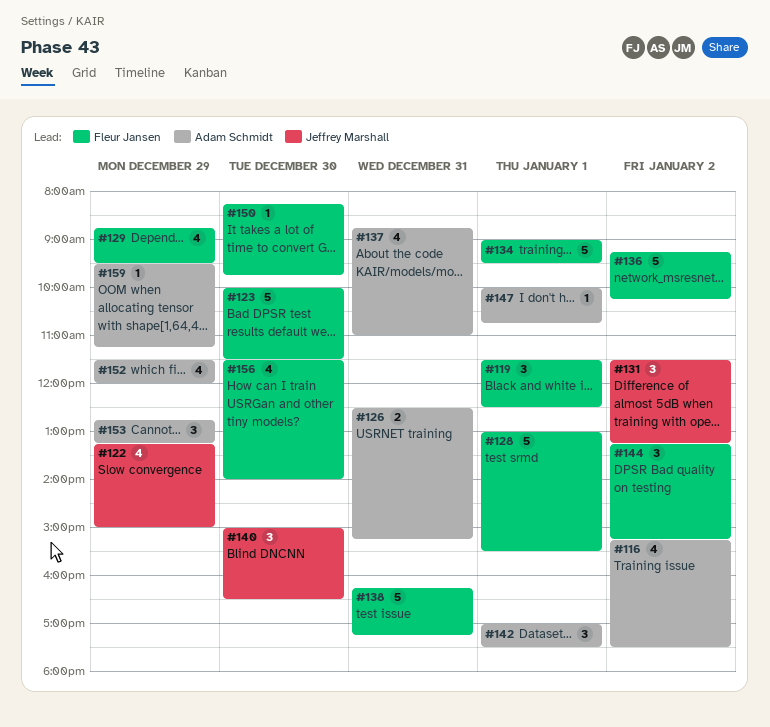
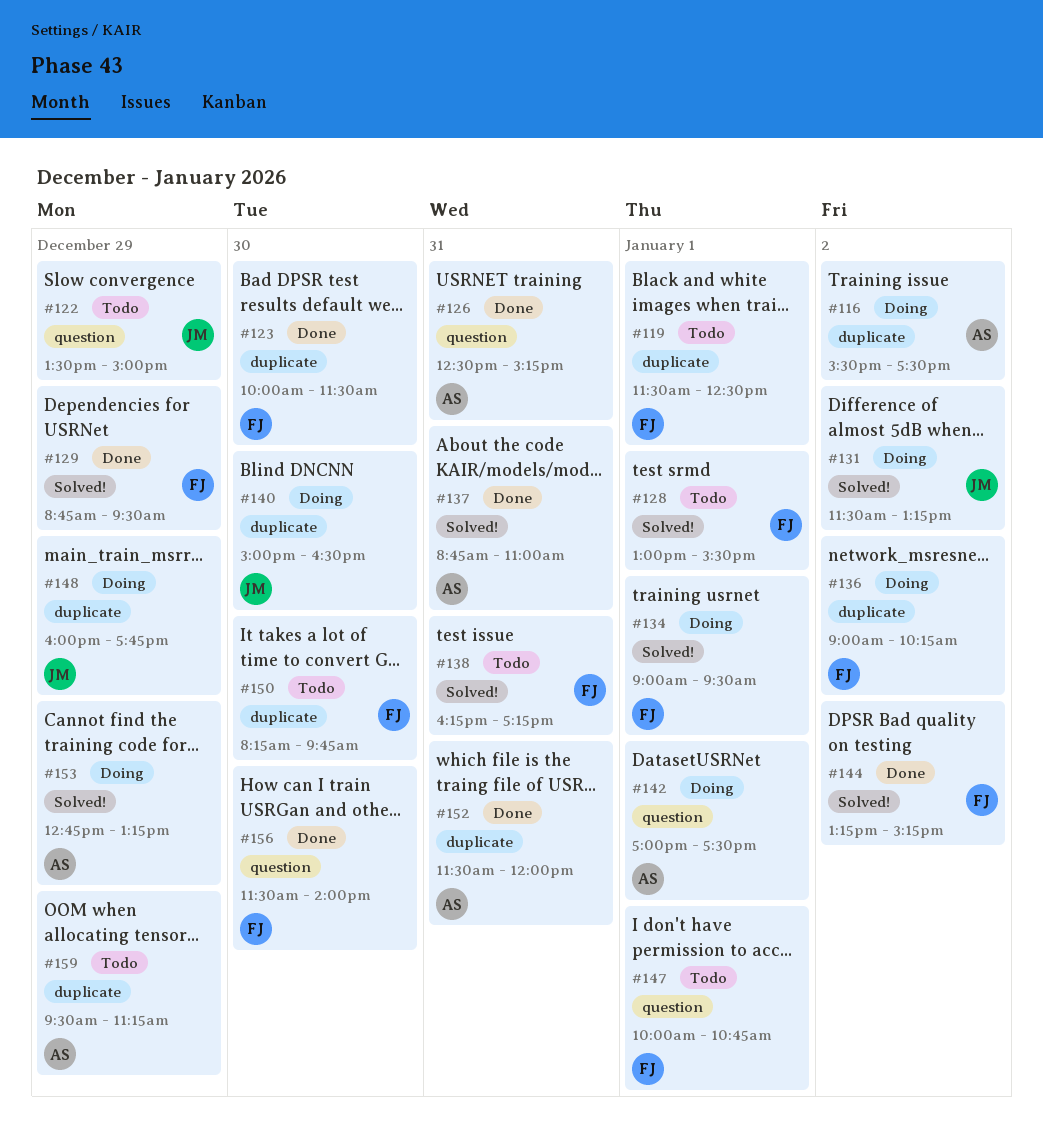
#116, begins: 15:15 -> 15:30
#122, begins: 13:15 -> 13:30
#136, begins: 09:15 -> 09:00
#147, owner: Adam Schmidt -> Fleur Jansen
#148: none -> present
#152, day: Dec 29 -> Dec 31

